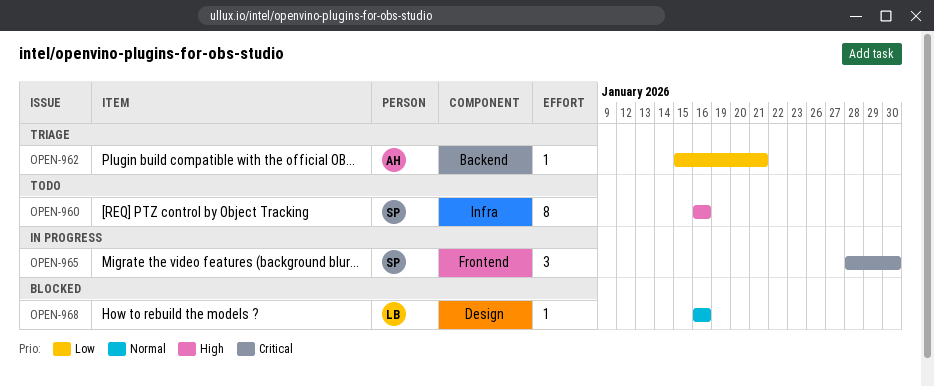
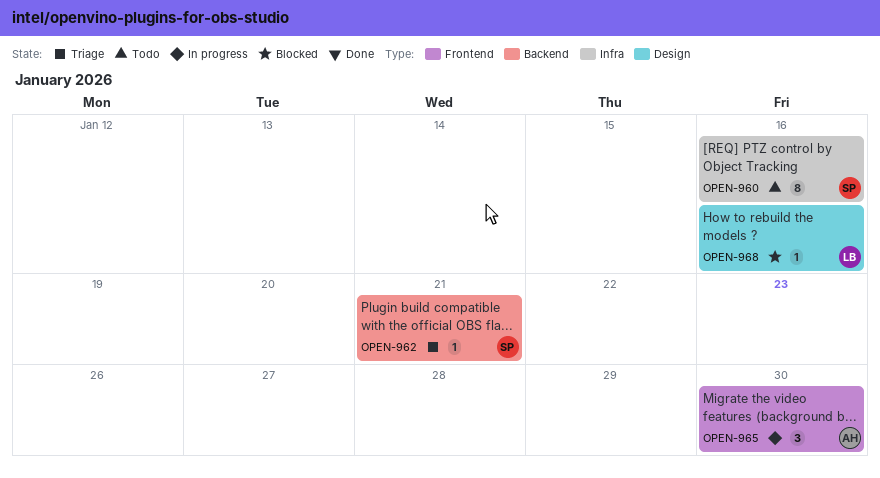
OPEN-962, owner: AH -> SP
OPEN-965, owner: SP -> AH

